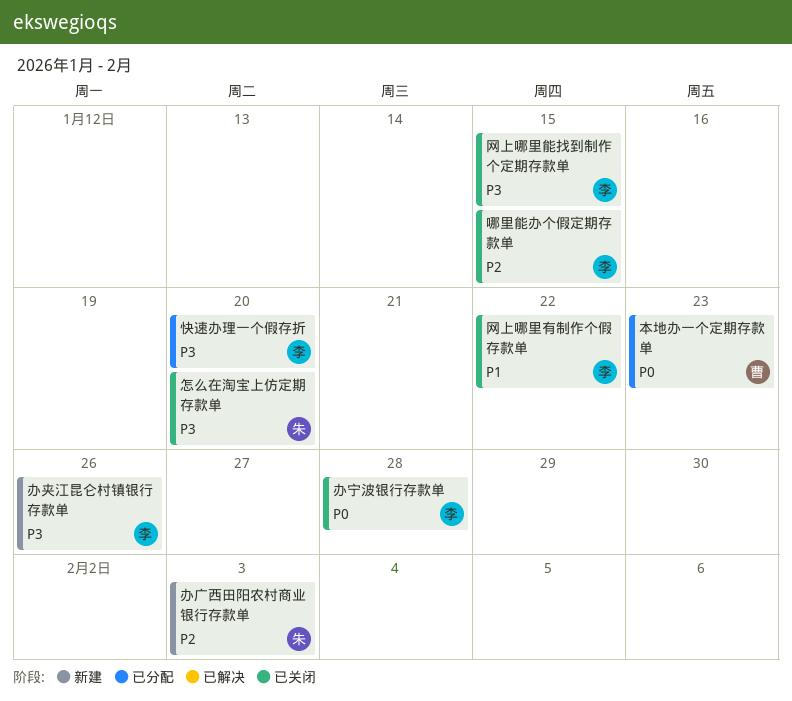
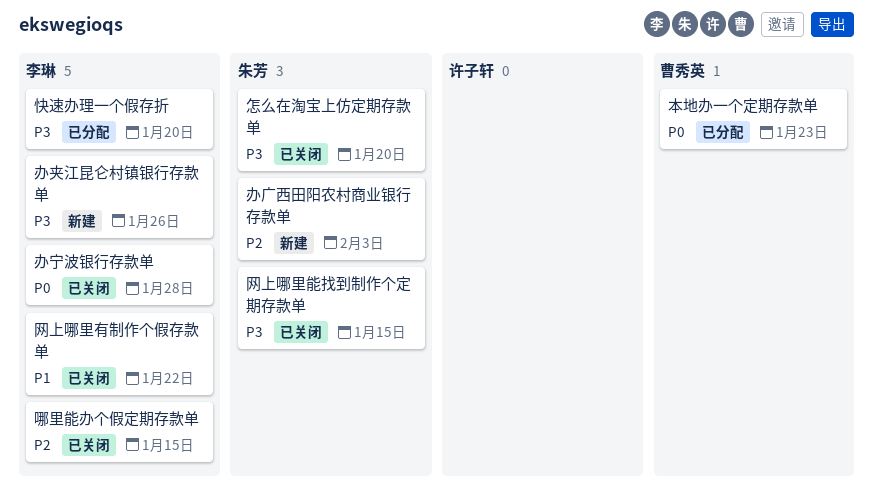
网上哪里能找到制作个定期存款单, owner: 李琳 -> 朱芳

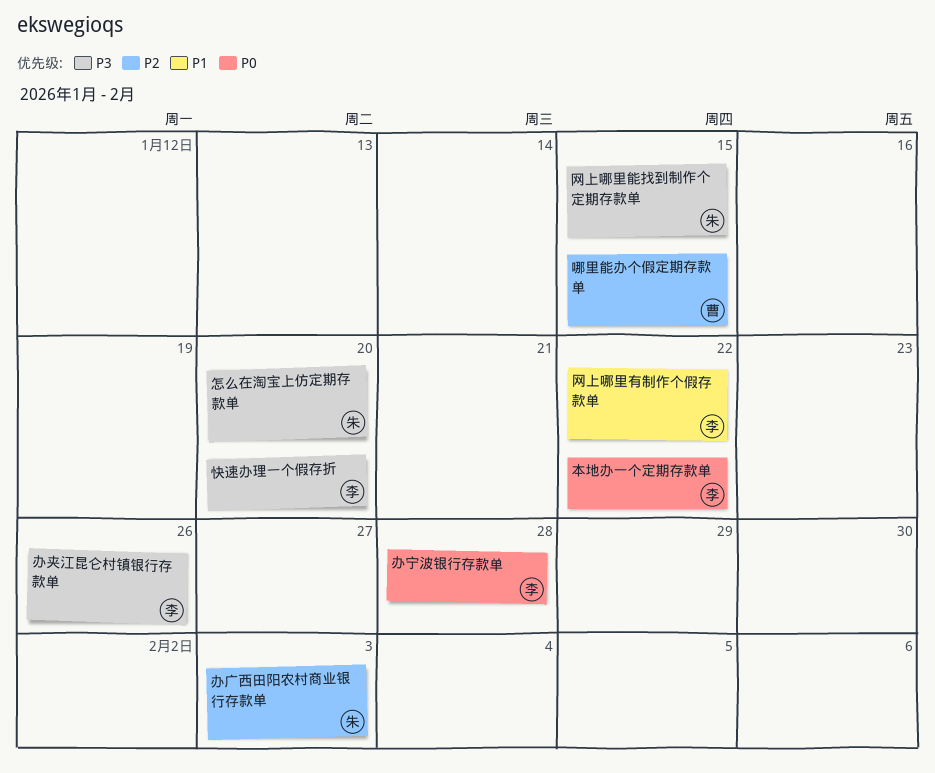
哪里能办个假定期存款单, owner: 李琳 -> 曹秀英
本地办一个定期存款单, owner: 曹秀英 -> 李琳
本地办一个定期存款单, due: Jan 23 -> Jan 22

